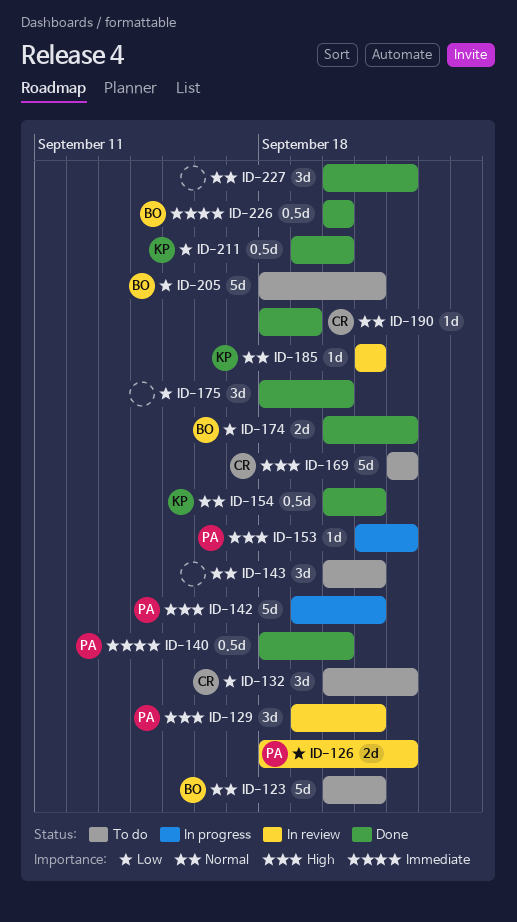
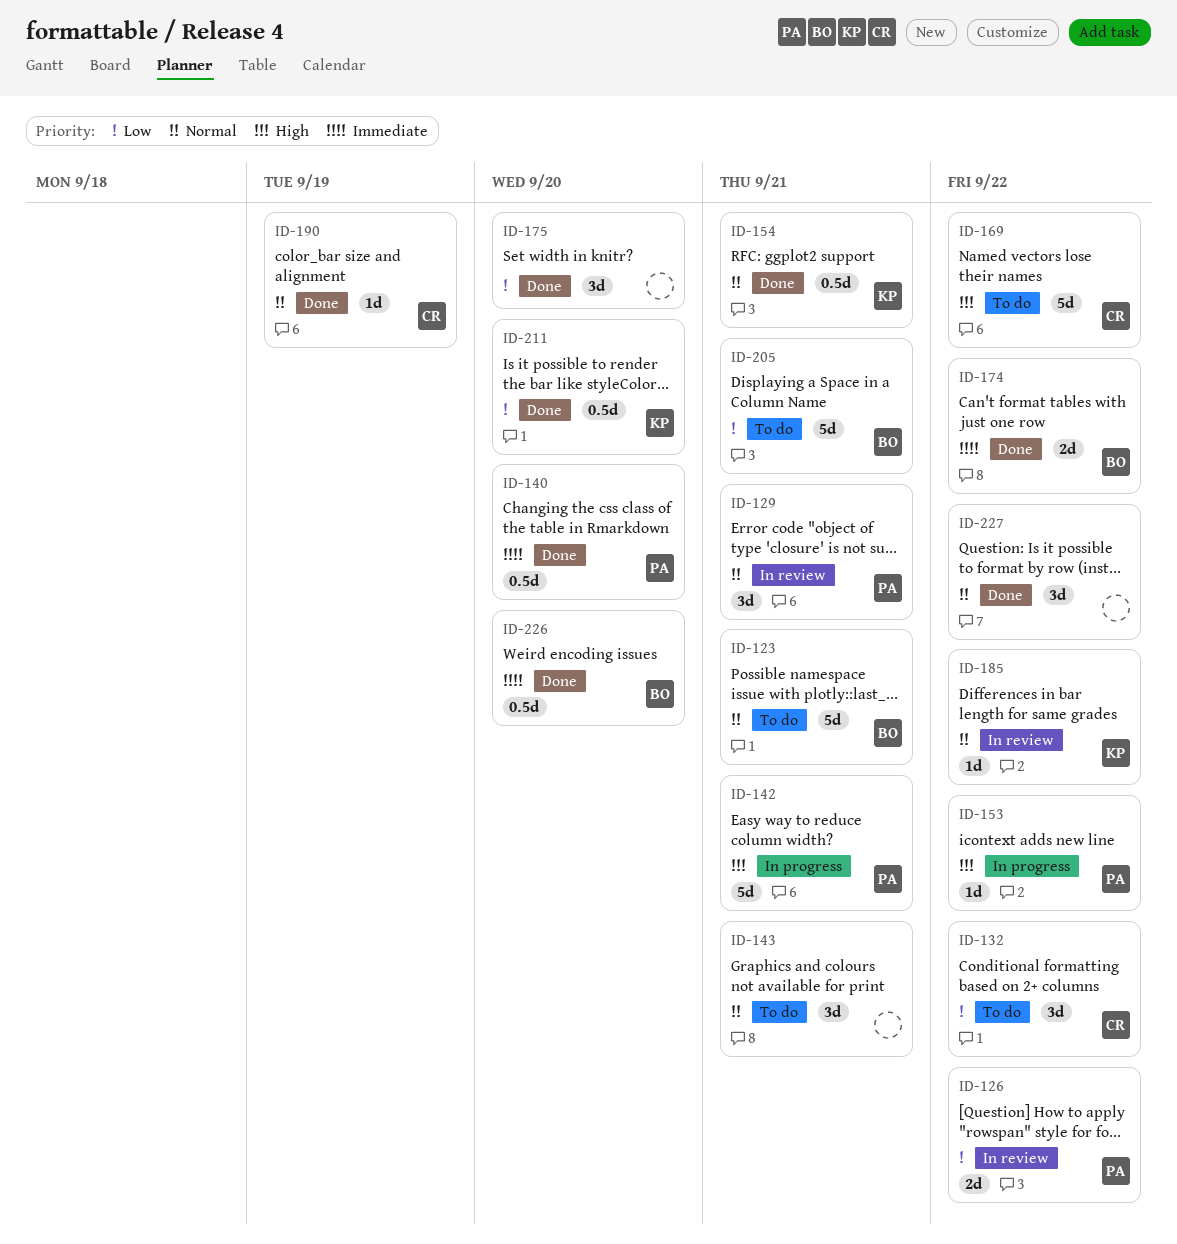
ID-129, priority: High -> Normal
ID-174, priority: Low -> Immediate
ID-185, due: Sep 21 -> Sep 22

